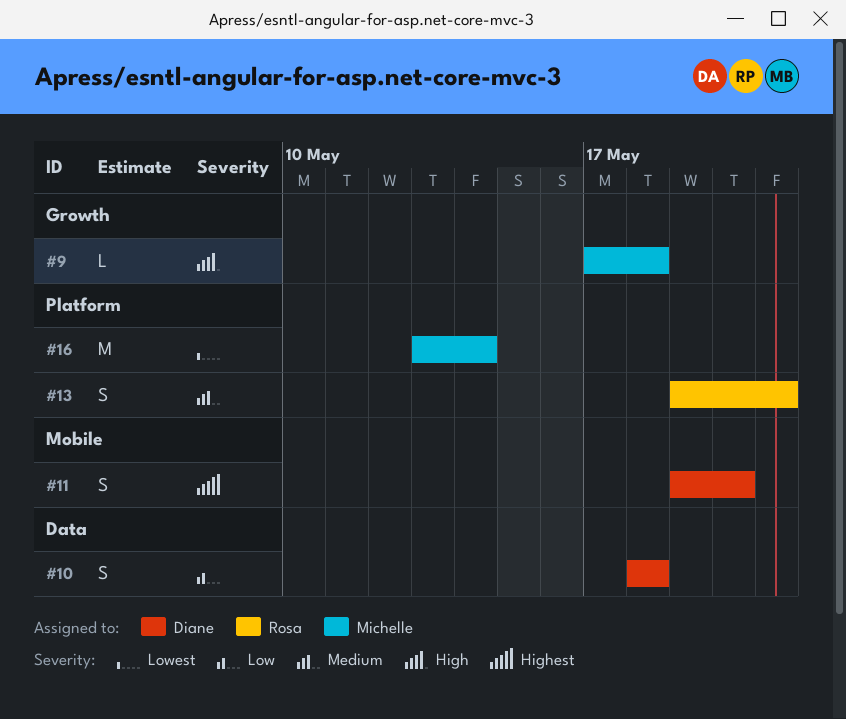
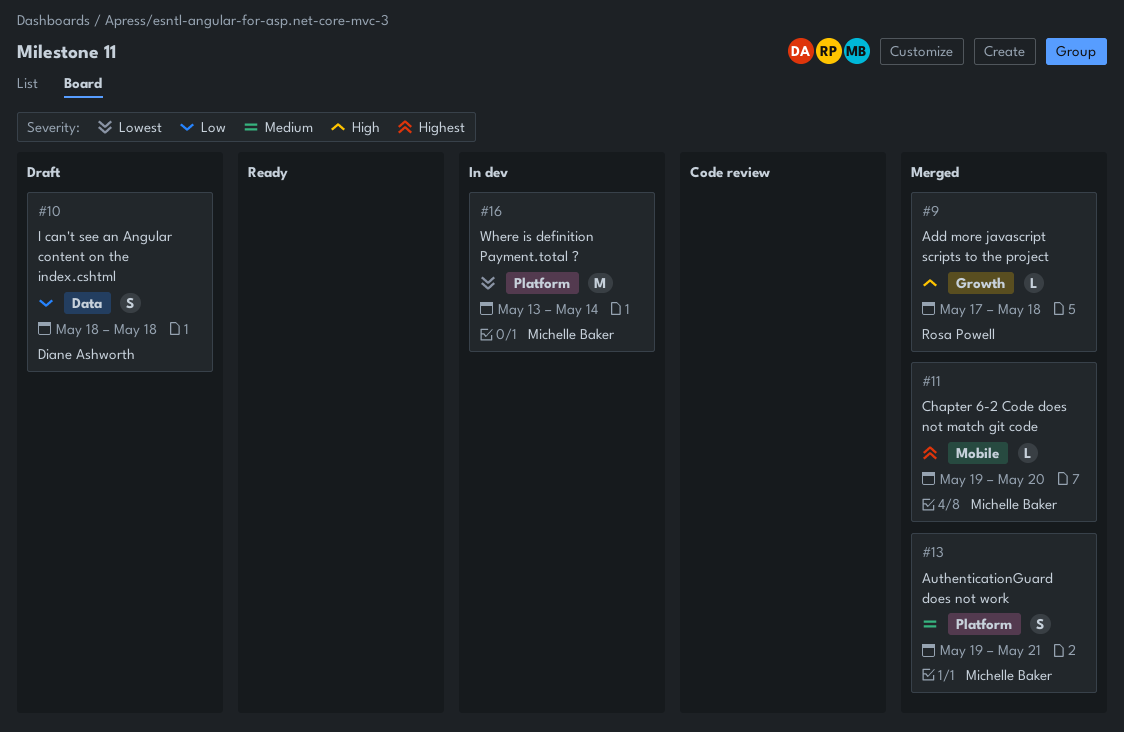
#9, owner: Michelle Baker -> Rosa Powell
#11, owner: Diane Ashworth -> Michelle Baker
#11, estimate: S -> L
#13, owner: Rosa Powell -> Michelle Baker

